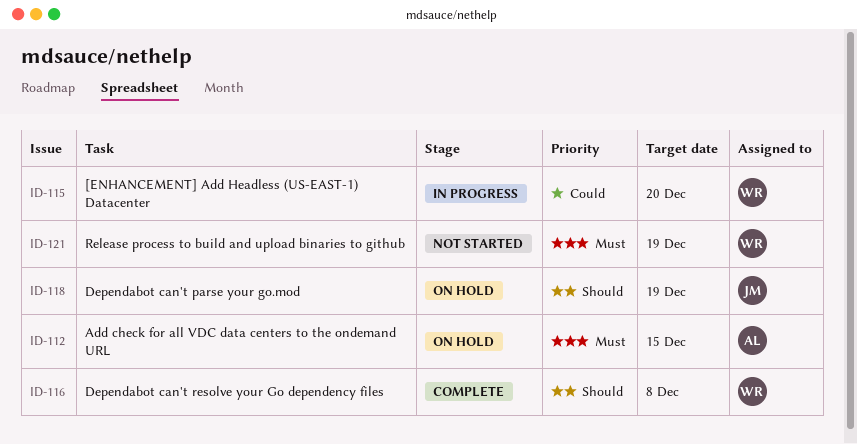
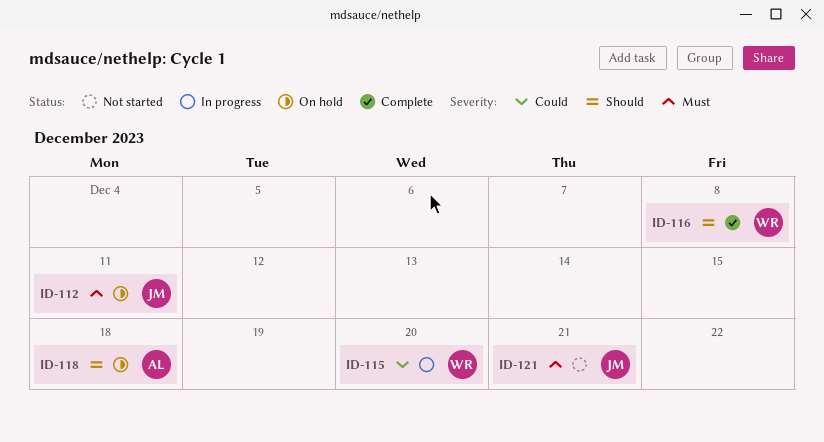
ID-112, owner: AL -> JM
ID-112, due: Dec 15 -> Dec 11
ID-118, owner: JM -> AL
ID-118, due: Dec 19 -> Dec 18
ID-121, owner: WR -> JM
ID-121, due: Dec 19 -> Dec 21

